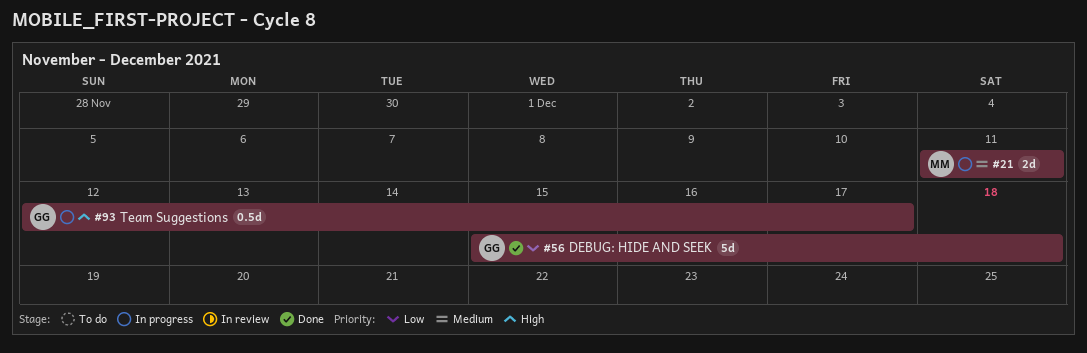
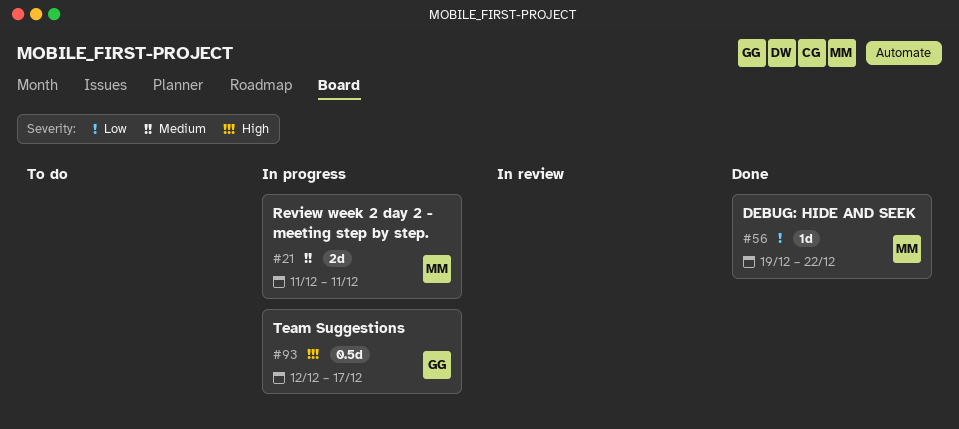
#56, owner: GG -> MM
#56, estimate: 5d -> 1d
#56, start: Dec 15 -> Dec 19
#56, due: Dec 18 -> Dec 22

